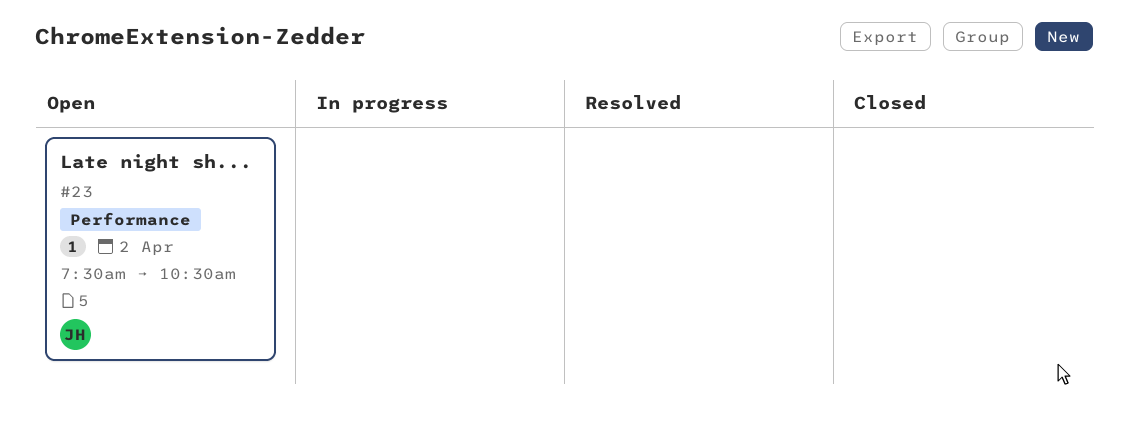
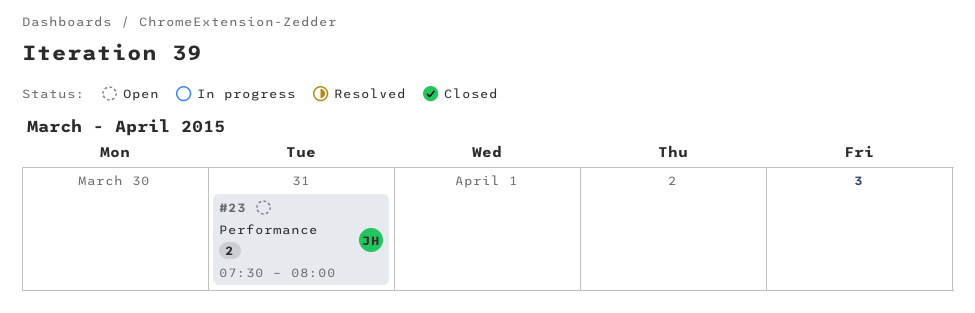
#23, estimate: 1 -> 2
#23, day: Apr 2 -> Mar 31
#23, ends: 10:30 -> 08:00

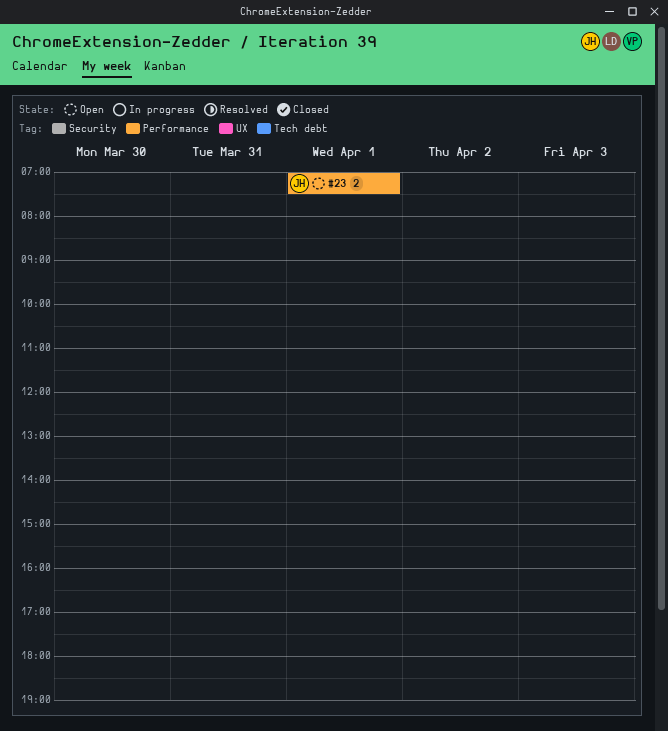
#23, day: Mar 31 -> Apr 1
#23, begins: 07:30 -> 07:00
#23, ends: 08:00 -> 07:30

